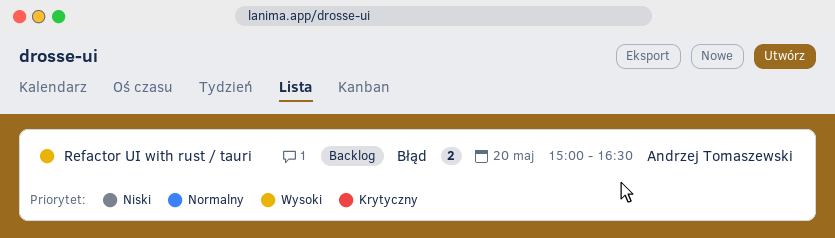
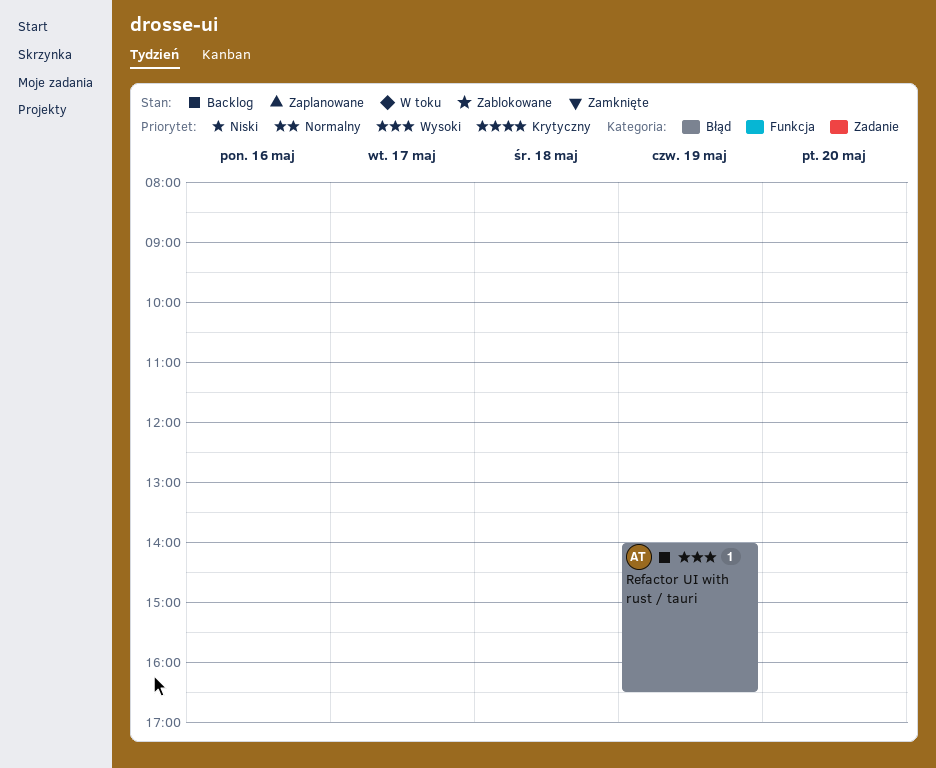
Refactor UI with rust / tauri, estimate: 2 -> 1
Refactor UI with rust / tauri, day: May 20 -> May 19
Refactor UI with rust / tauri, begins: 15:00 -> 14:00

